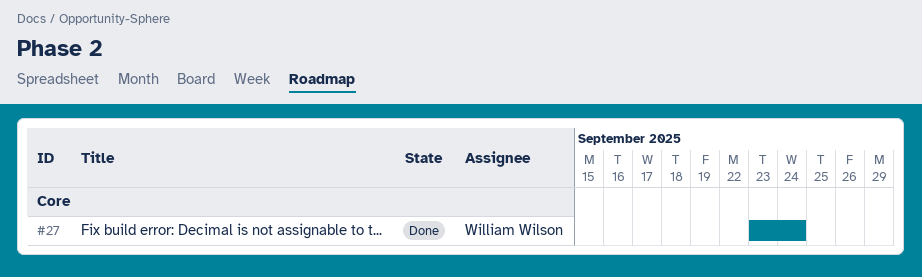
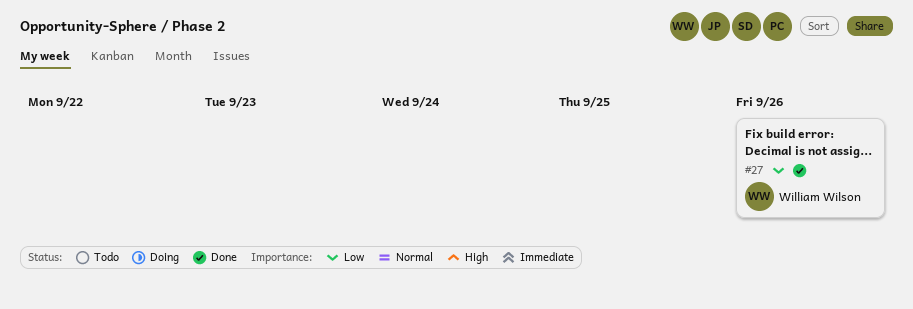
#27, due: Sep 24 -> Sep 26

